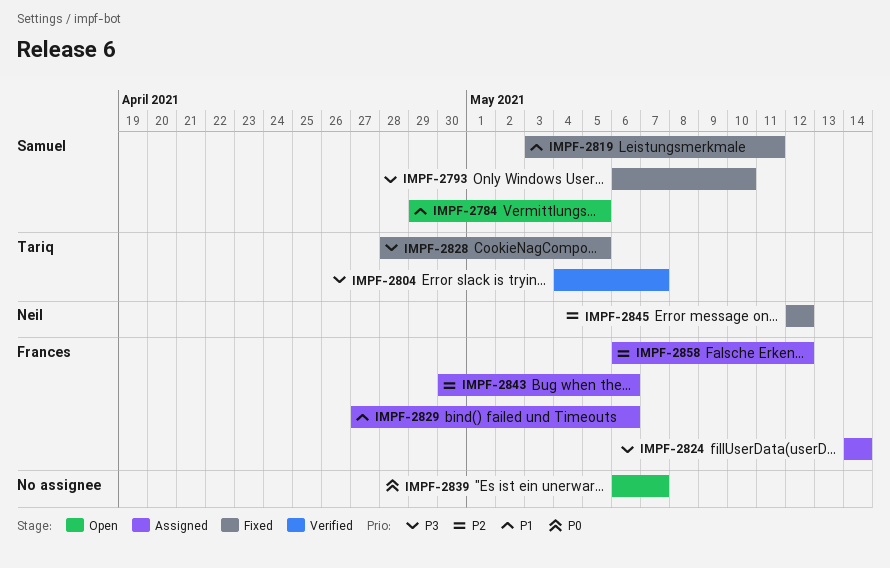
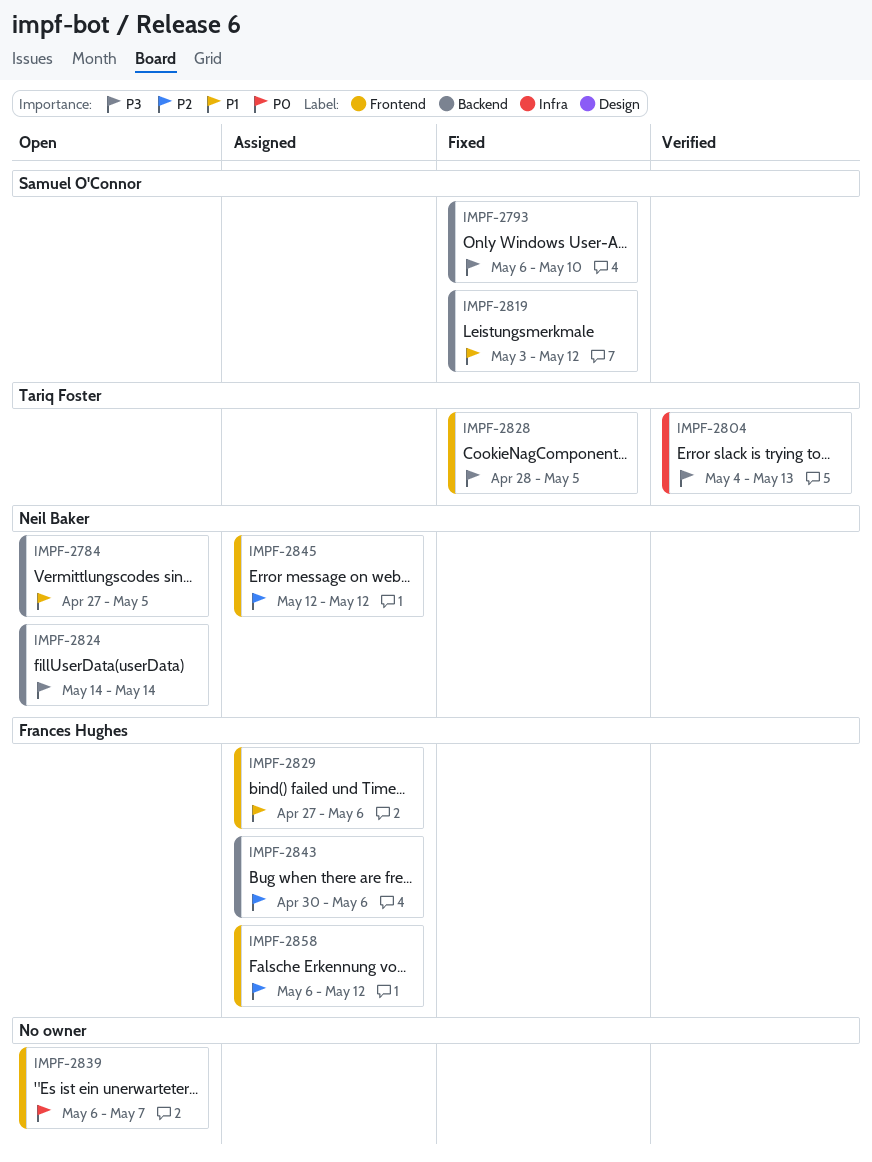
IMPF-2784, owner: Samuel O'Connor -> Neil Baker
IMPF-2784, start: Apr 29 -> Apr 27
IMPF-2804, due: May 7 -> May 13
IMPF-2819, due: May 11 -> May 12
IMPF-2824, status: Assigned -> Open
IMPF-2824, owner: Frances Hughes -> Neil Baker
IMPF-2845, status: Fixed -> Assigned

